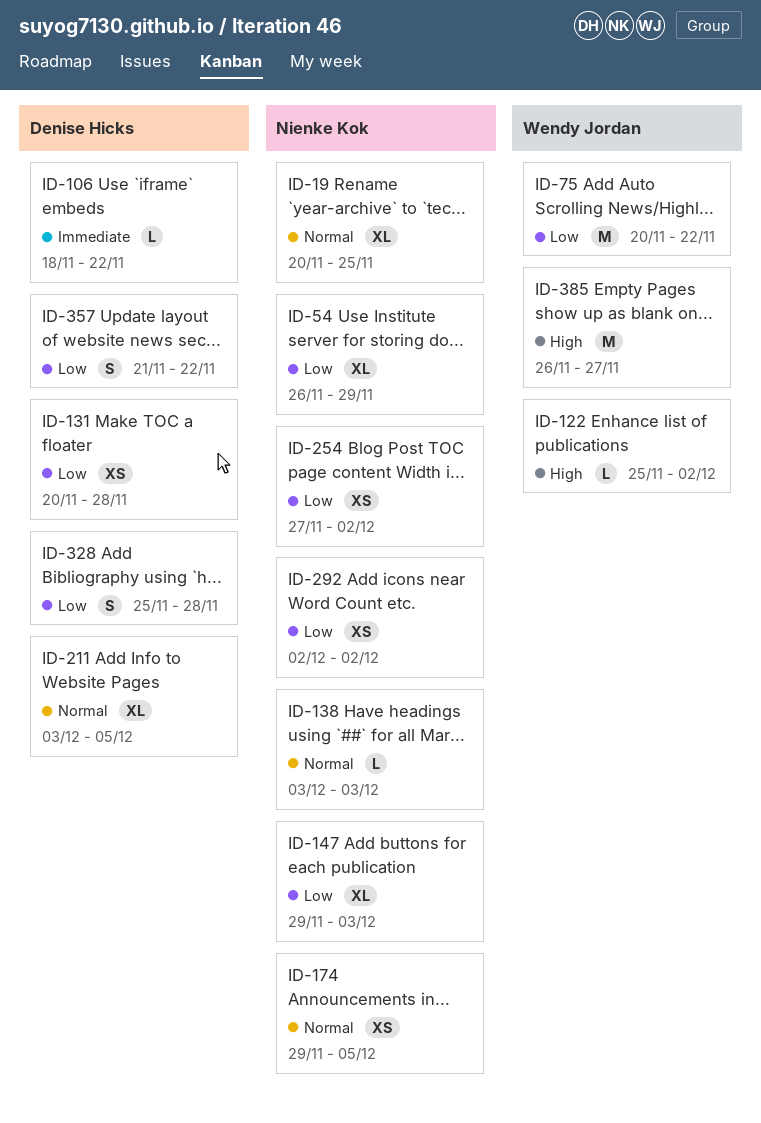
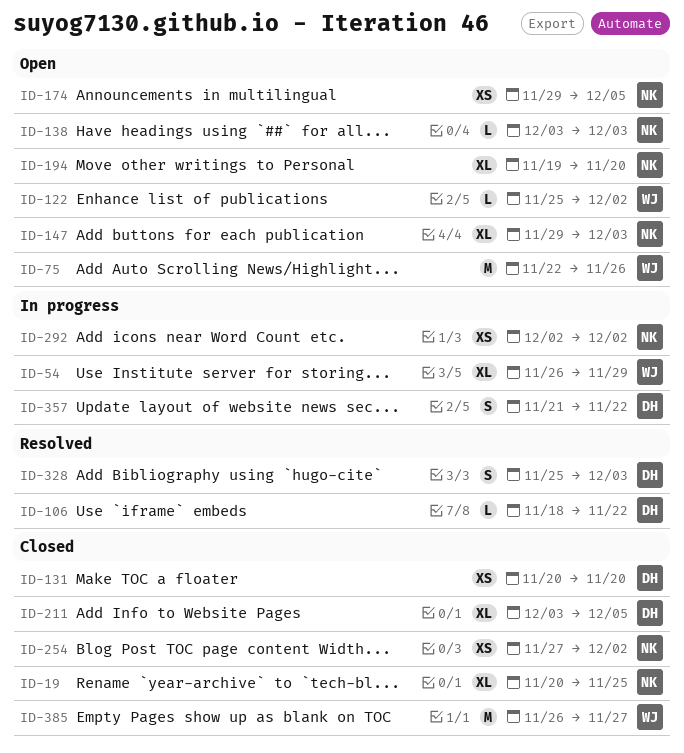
ID-54, owner: Nienke Kok -> Wendy Jordan
ID-75, start: Nov 20 -> Nov 22
ID-75, due: Nov 22 -> Nov 26
ID-131, due: Nov 28 -> Nov 20
ID-194: none -> present
ID-328, due: Nov 28 -> Dec 3

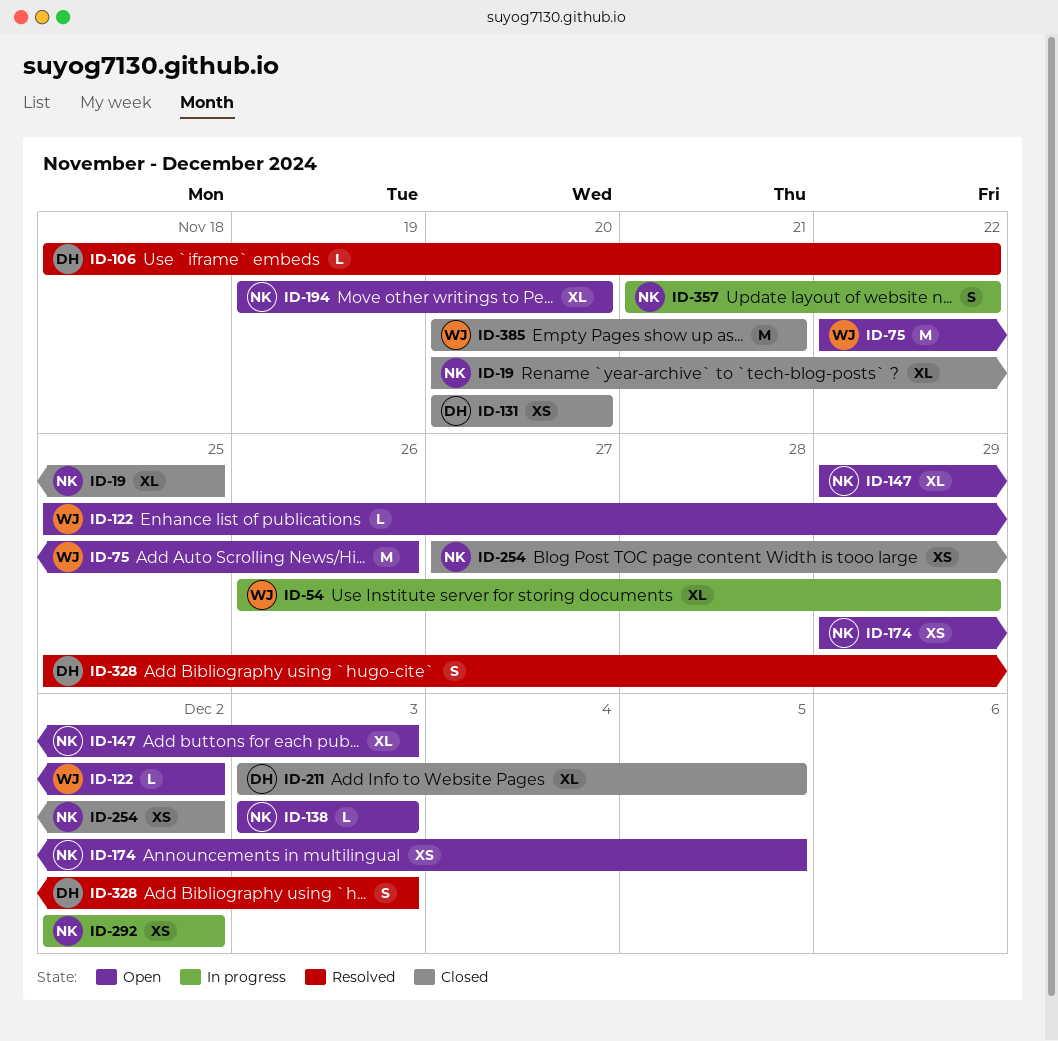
ID-357, owner: DH -> NK
ID-385, start: Nov 26 -> Nov 20
ID-385, due: Nov 27 -> Nov 21

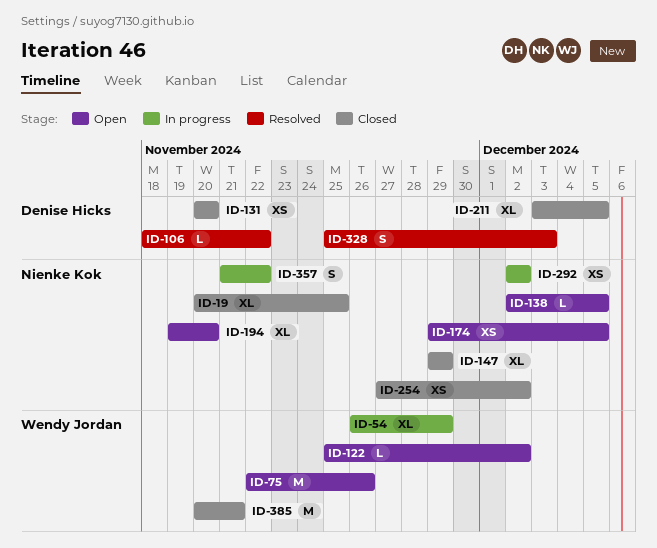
ID-138, start: Dec 3 -> Dec 2
ID-138, due: Dec 3 -> Dec 5
ID-147, status: Open -> Closed
ID-147, due: Dec 3 -> Nov 29

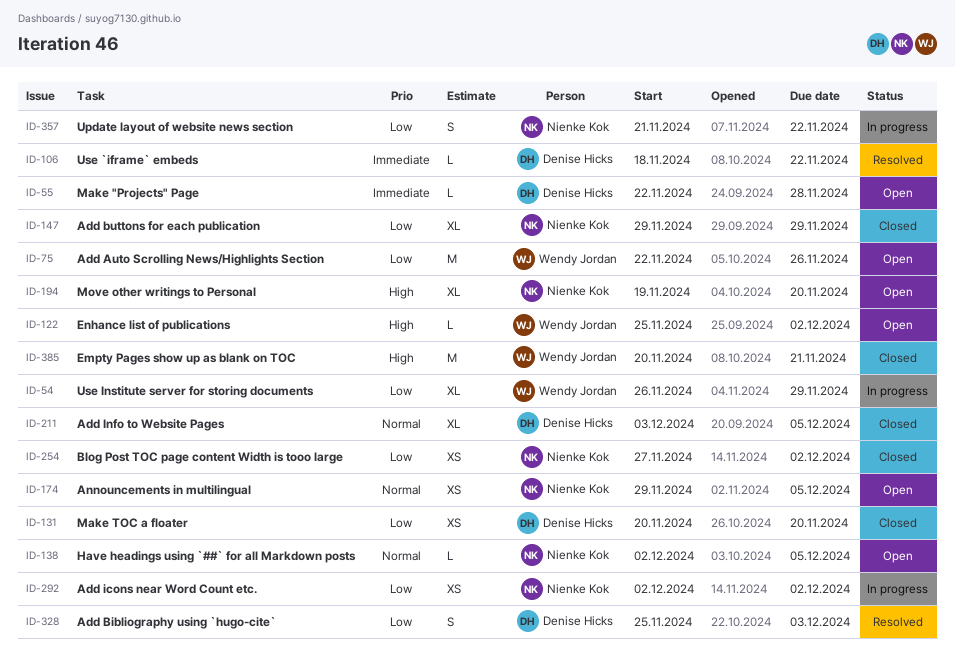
ID-19: present -> none
ID-55: none -> present

